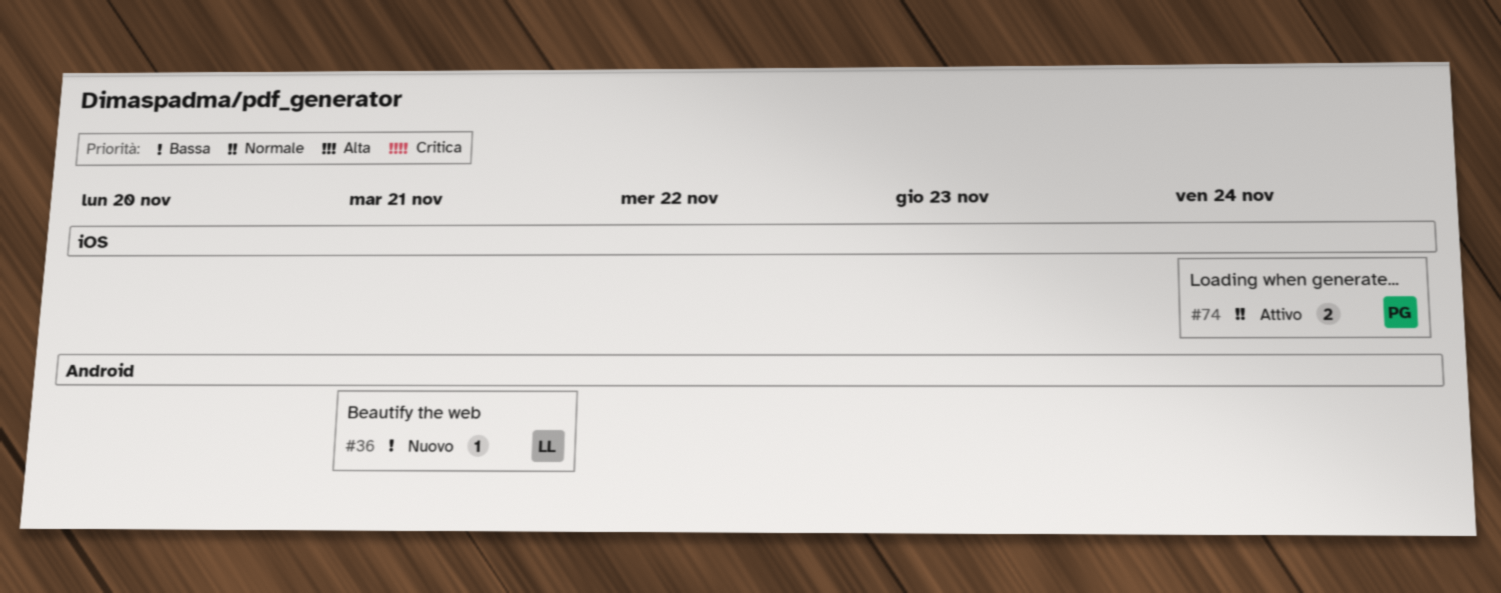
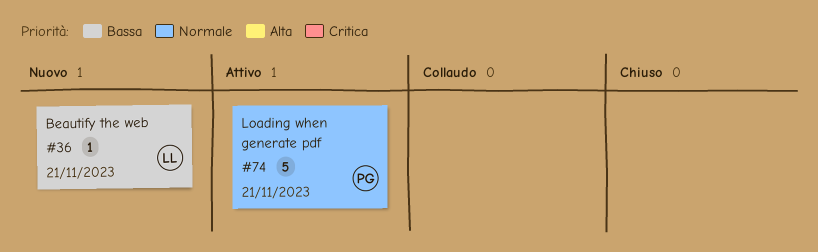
#74, estimate: 2 -> 5
#74, due: Nov 24 -> Nov 21

